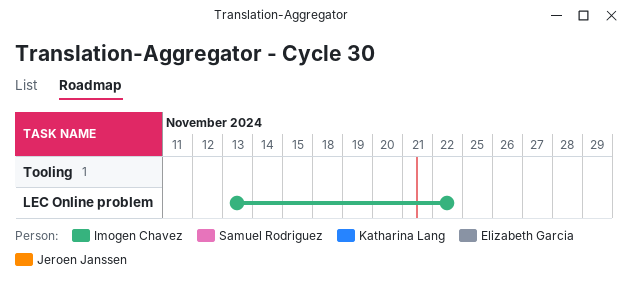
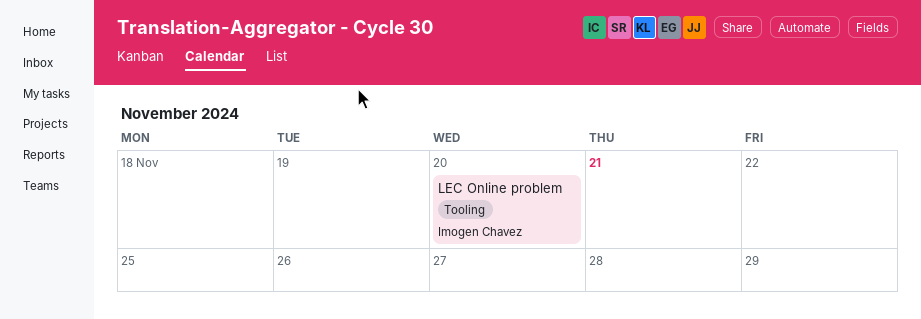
LEC Online problem, due: Nov 22 -> Nov 20

